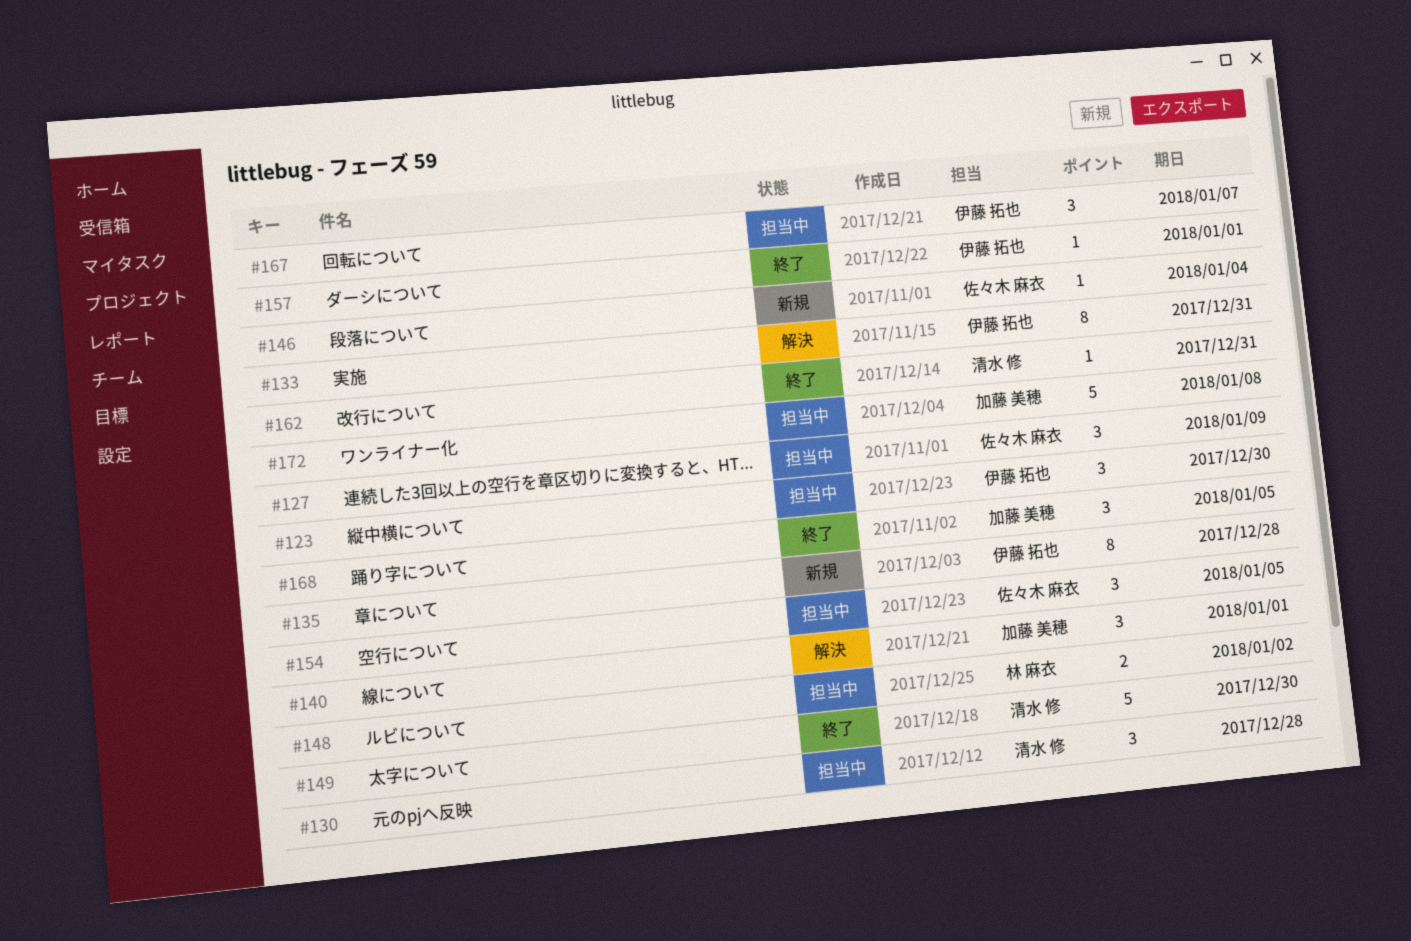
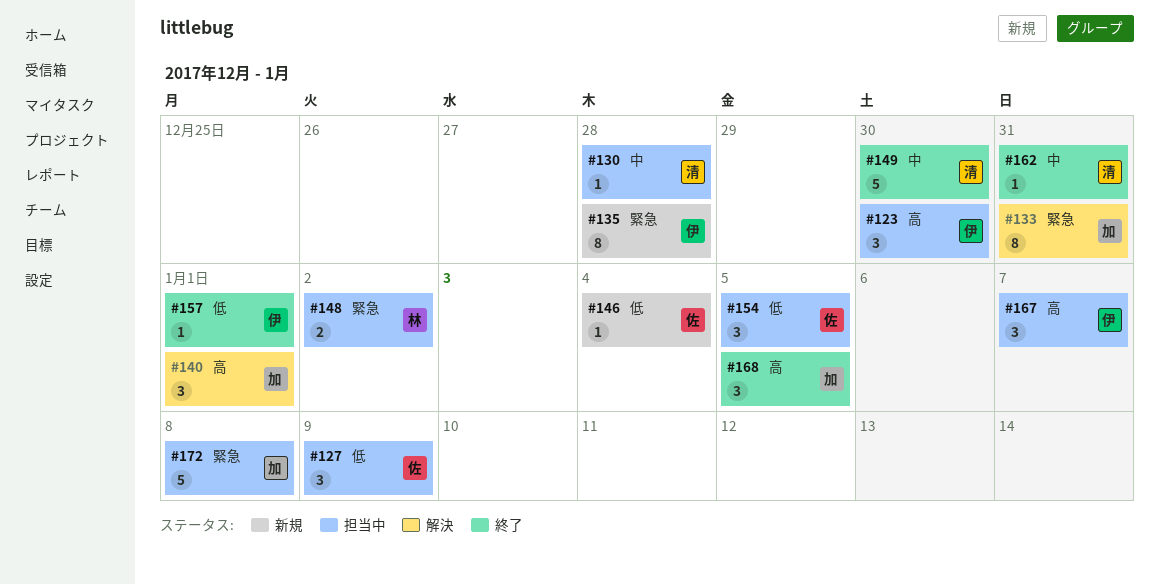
#130, estimate: 3 -> 1
#133, owner: 伊藤 拓也 -> 加藤 美穂

